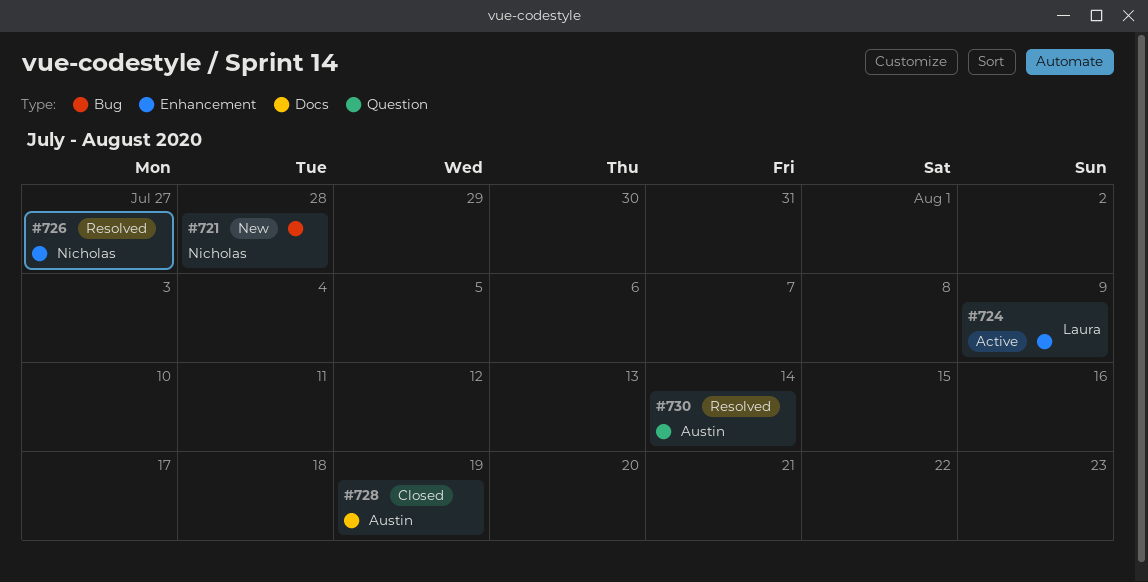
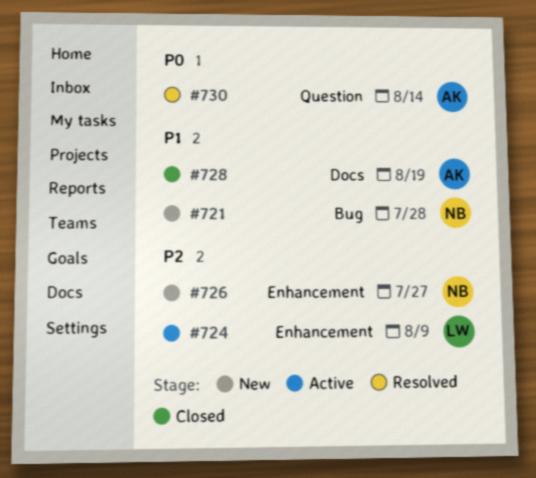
#726, status: Resolved -> New

